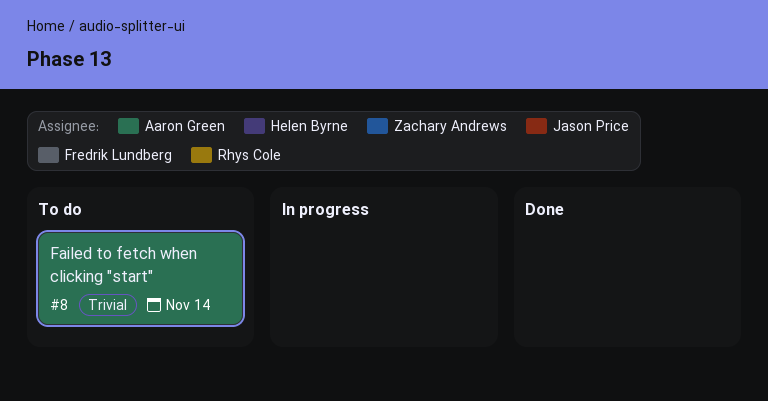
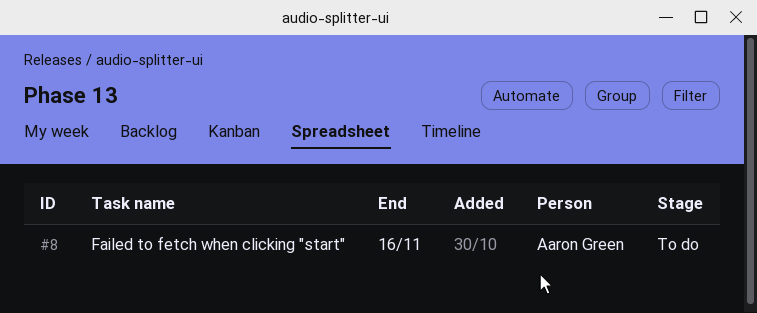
#8, due: Nov 14 -> Nov 16

